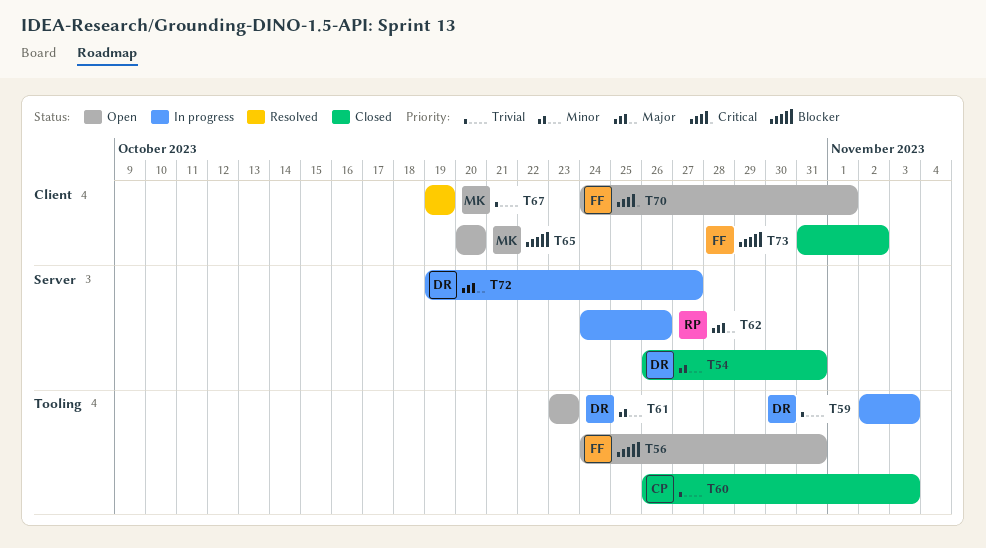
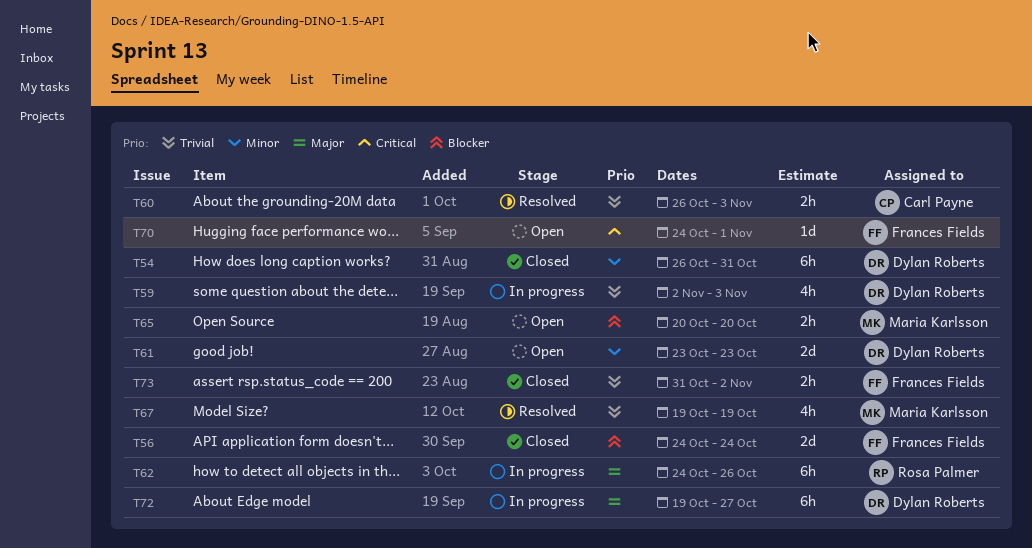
T56, status: Open -> Closed
T56, due: Oct 31 -> Oct 24
T60, status: Closed -> Resolved
T73, priority: Blocker -> Trivial

